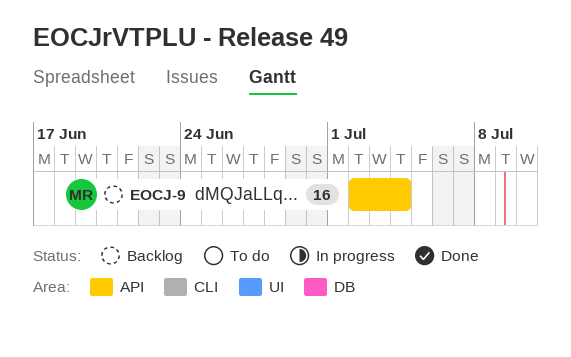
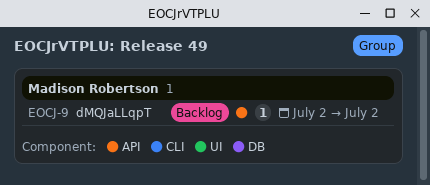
EOCJ-9, estimate: 16 -> 1
EOCJ-9, due: Jul 4 -> Jul 2

